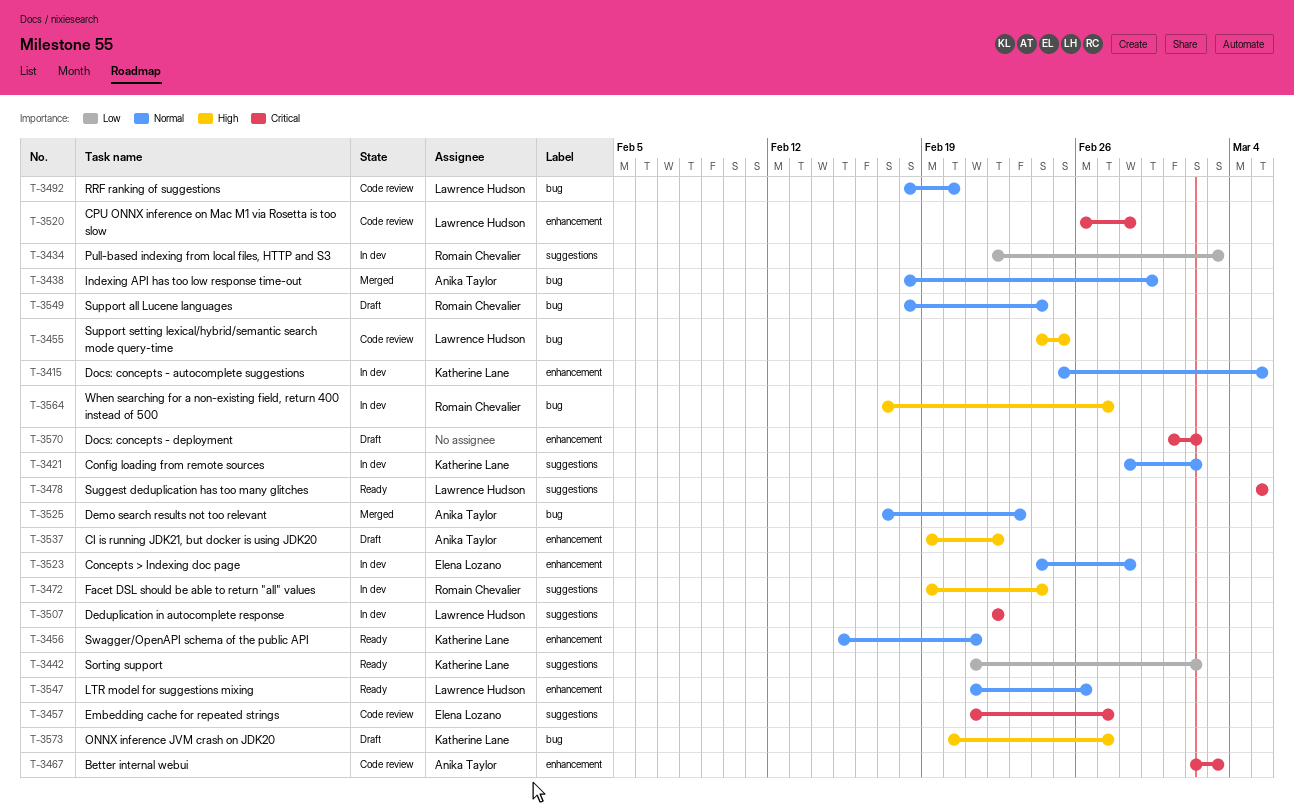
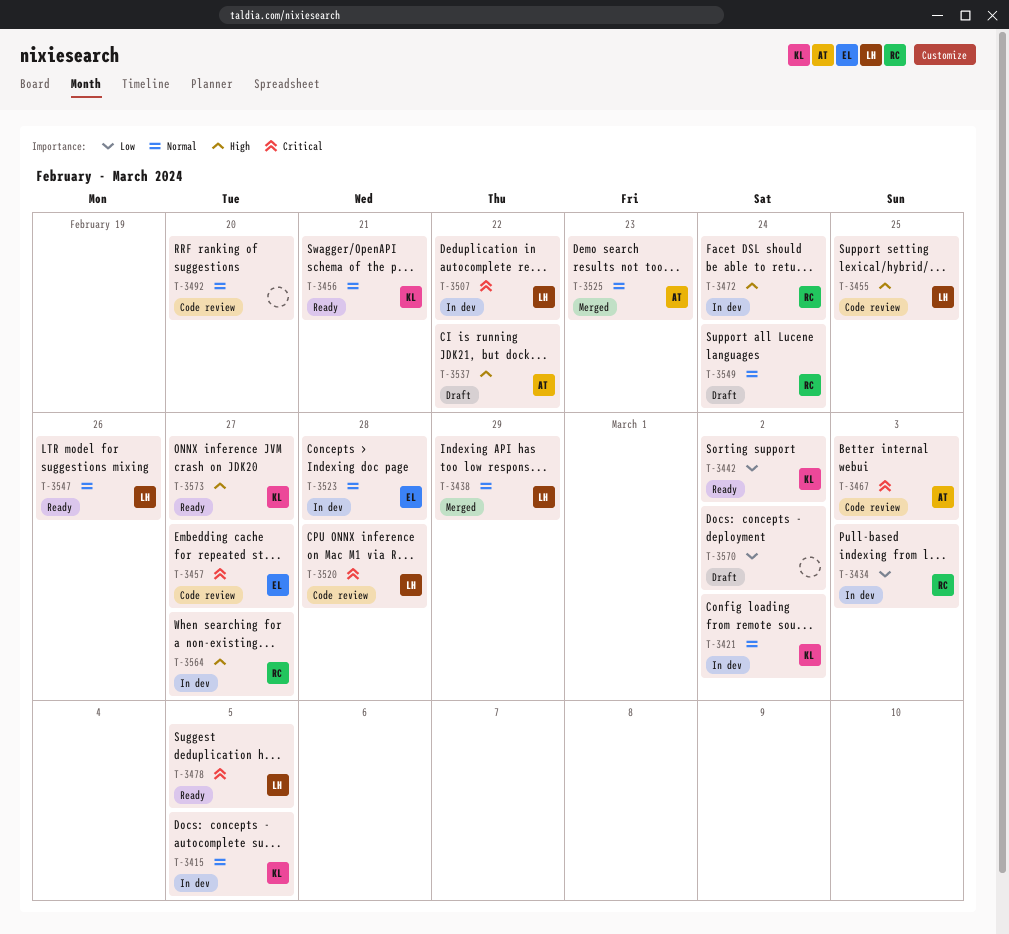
T-3438, owner: Anika Taylor -> Lawrence Hudson
T-3492, owner: Lawrence Hudson -> none
T-3570, priority: Critical -> Low
T-3573, status: Draft -> Ready

